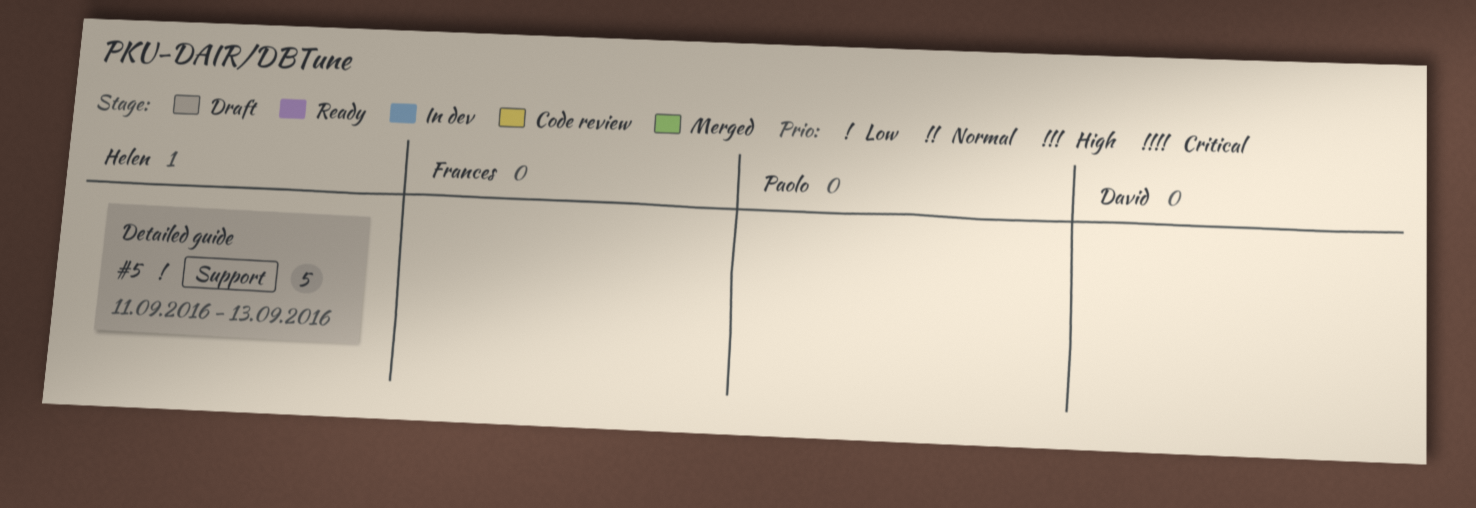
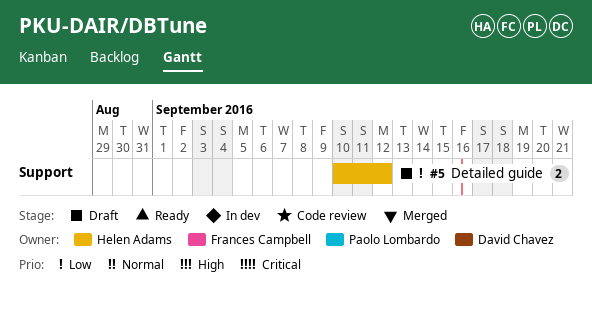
#5, estimate: 5 -> 2
#5, start: Sep 11 -> Sep 10
#5, due: Sep 13 -> Sep 12

